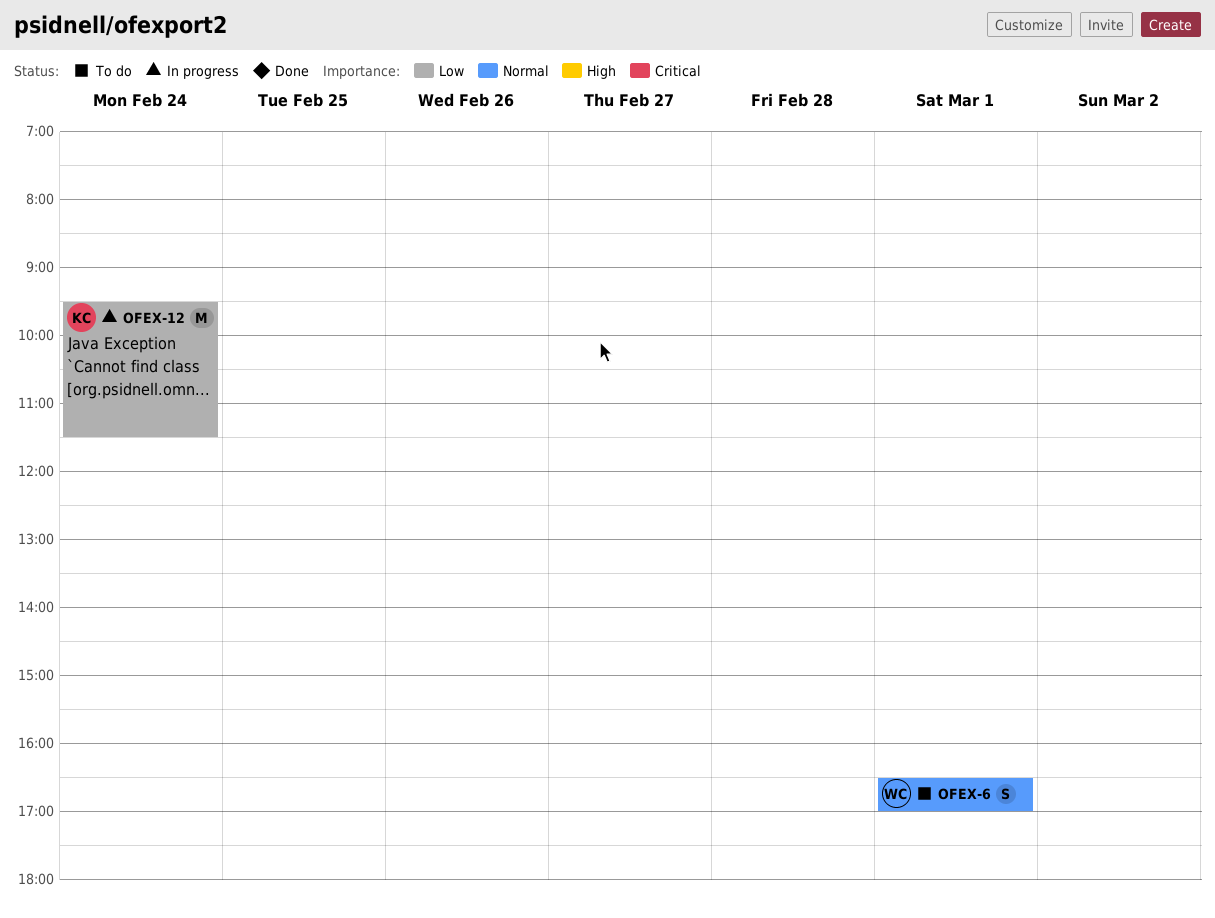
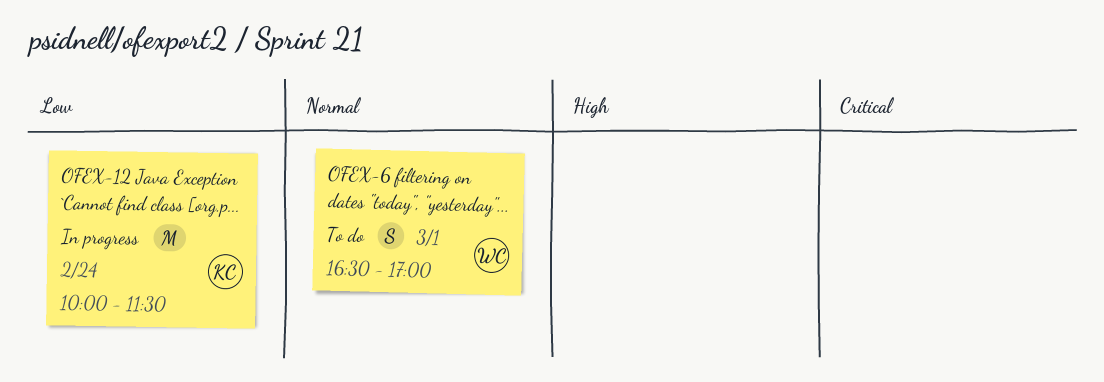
OFEX-12, begins: 09:30 -> 10:00

